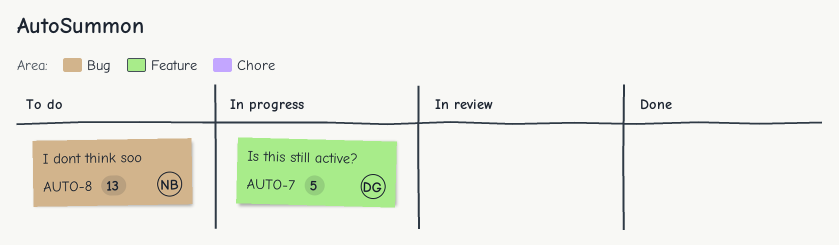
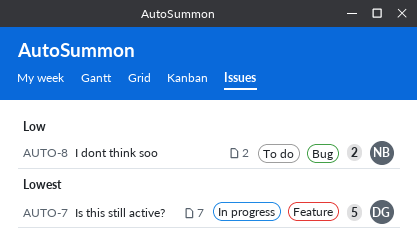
AUTO-8, estimate: 13 -> 2

